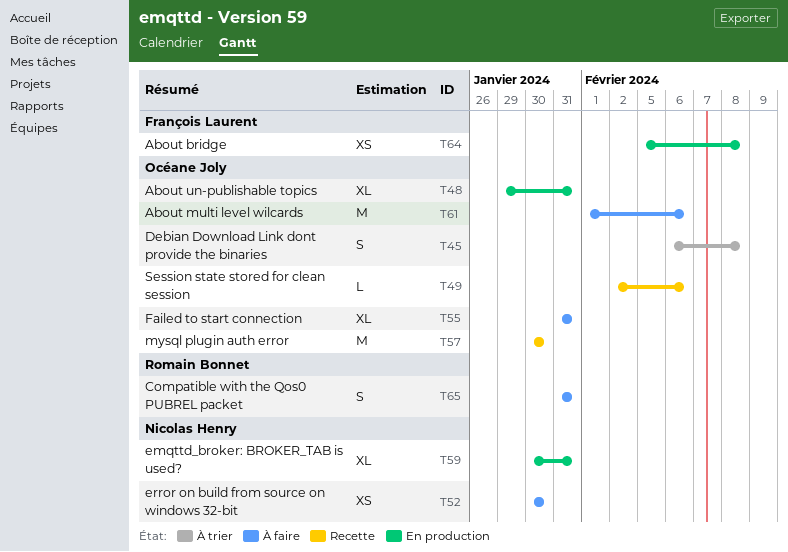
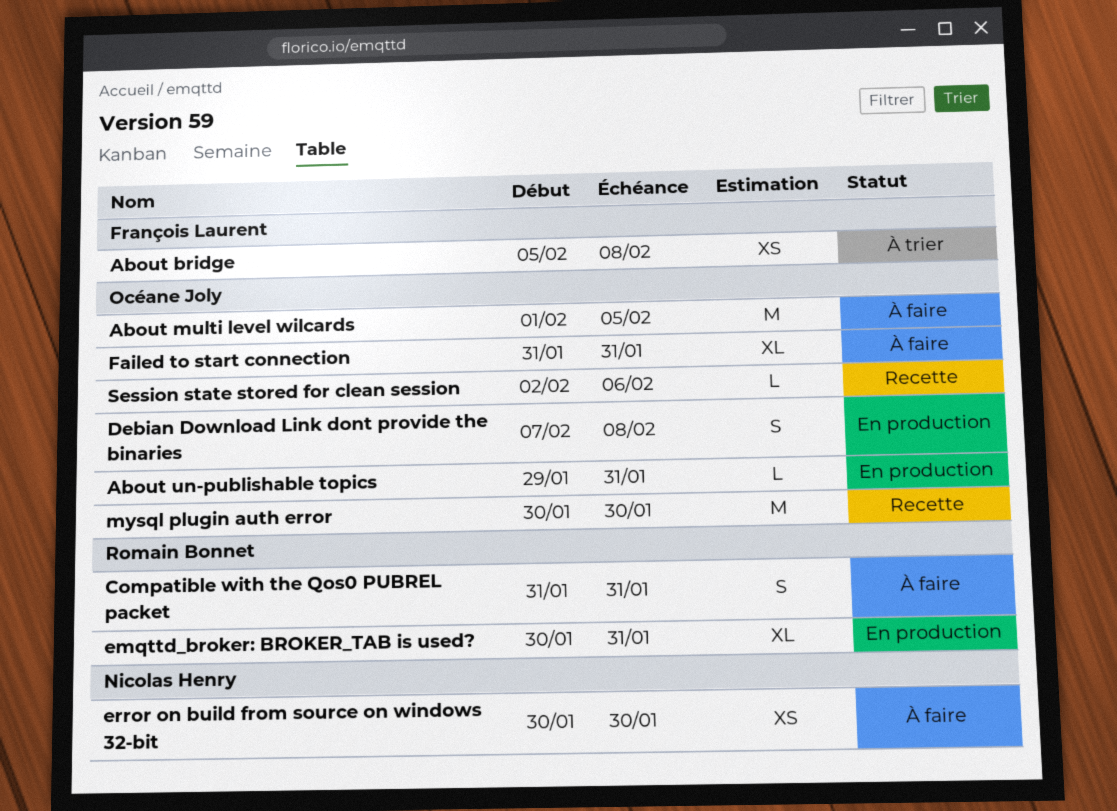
About bridge, status: En production -> À trier
About multi level wilcards, due: Feb 6 -> Feb 5
About un-publishable topics, estimate: XL -> L
Debian Download Link dont provide the binaries, status: À trier -> En production
Debian Download Link dont provide the binaries, start: Feb 6 -> Feb 7
emqttd_broker: BROKER_TAB is used?, owner: Nicolas Henry -> Romain Bonnet

